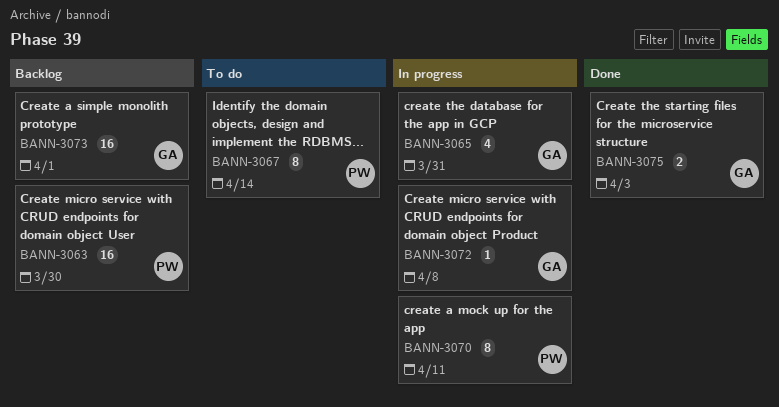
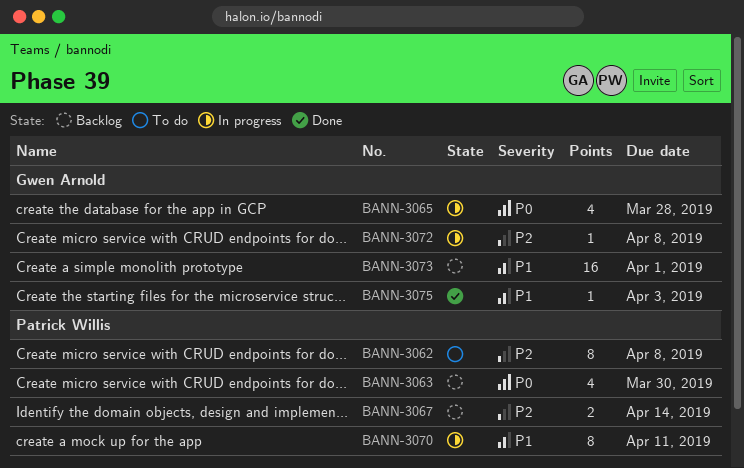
BANN-3062: none -> present
BANN-3063, estimate: 16 -> 4
BANN-3065, due: Mar 31 -> Mar 28
BANN-3067, status: To do -> Backlog
BANN-3067, estimate: 8 -> 2
BANN-3075, estimate: 2 -> 1

